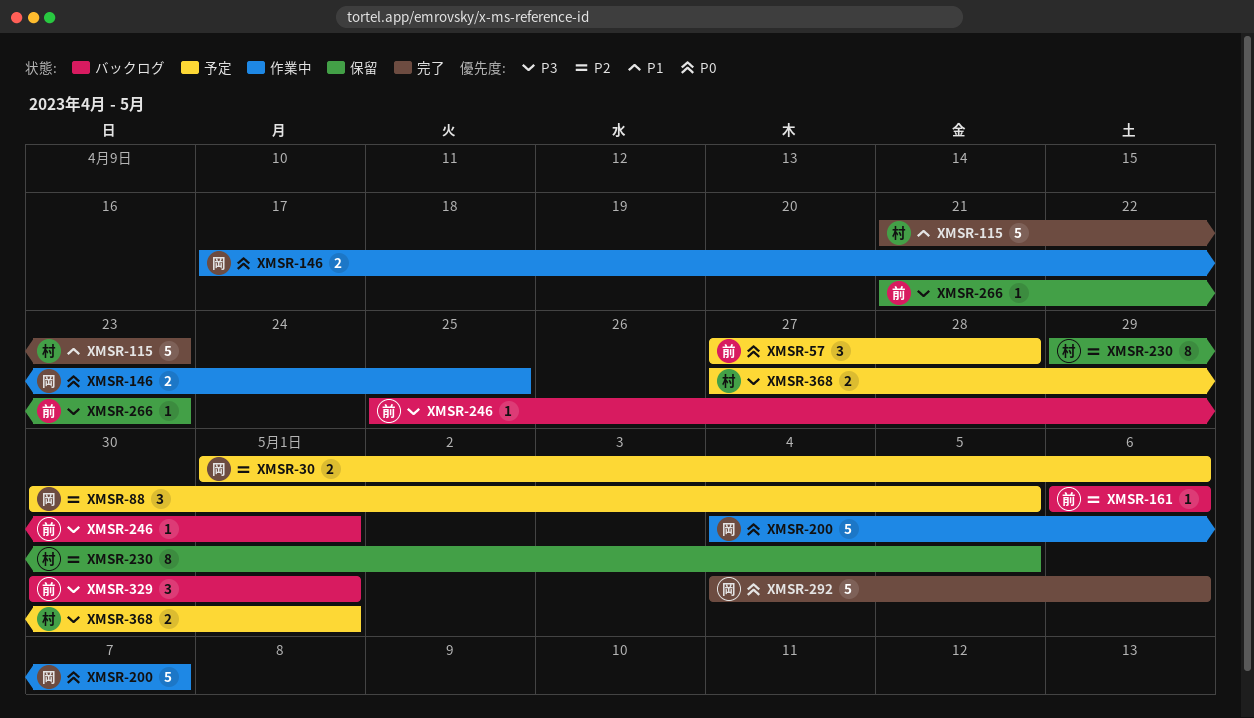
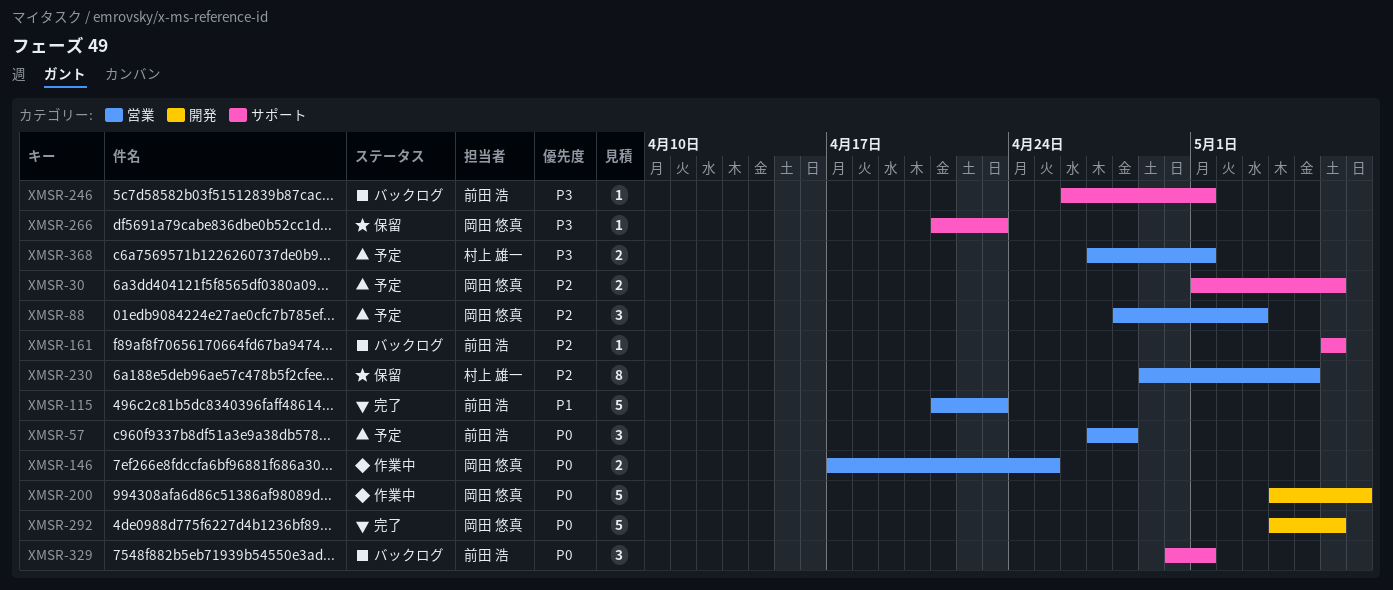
XMSR-88, start: Apr 30 -> Apr 28
XMSR-88, due: May 5 -> May 3
XMSR-115, owner: 村上 雄一 -> 前田 浩
XMSR-246, start: Apr 25 -> Apr 26
XMSR-266, owner: 前田 浩 -> 岡田 悠真
XMSR-329, priority: P3 -> P0

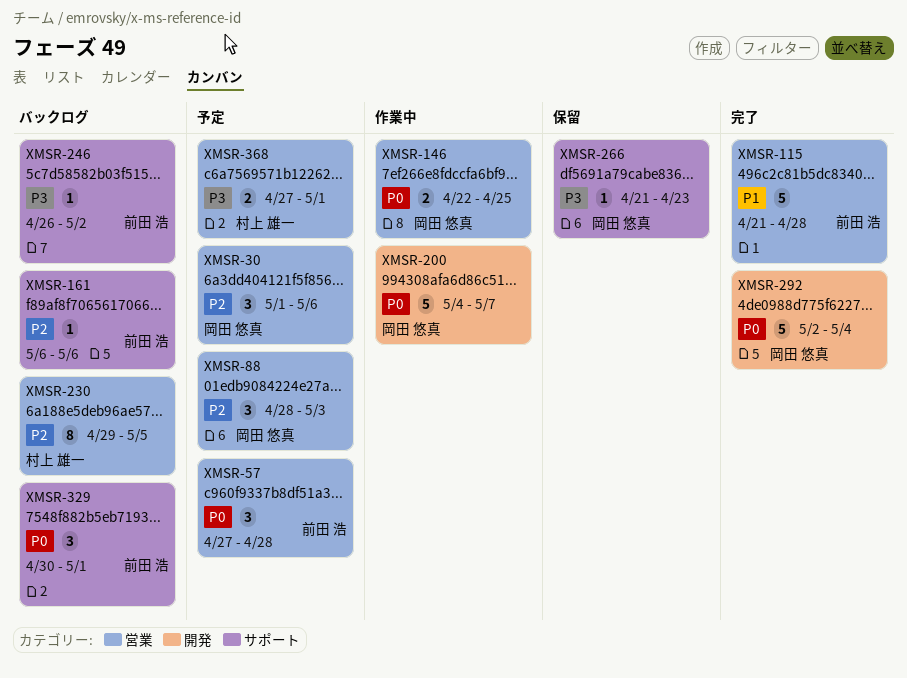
XMSR-30, label: サポート -> 営業
XMSR-30, estimate: 2 -> 3
XMSR-115, due: Apr 23 -> Apr 28
XMSR-146, start: Apr 17 -> Apr 22
XMSR-230, status: 保留 -> バックログ
XMSR-246, due: May 1 -> May 2
XMSR-292, start: May 4 -> May 2
XMSR-292, due: May 6 -> May 4

